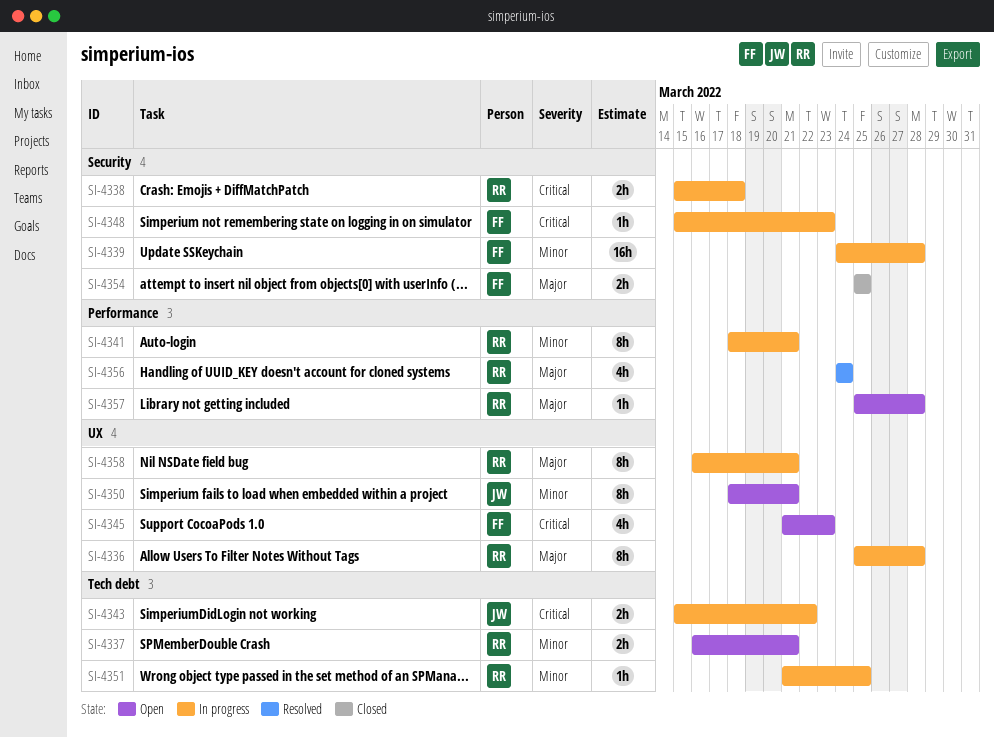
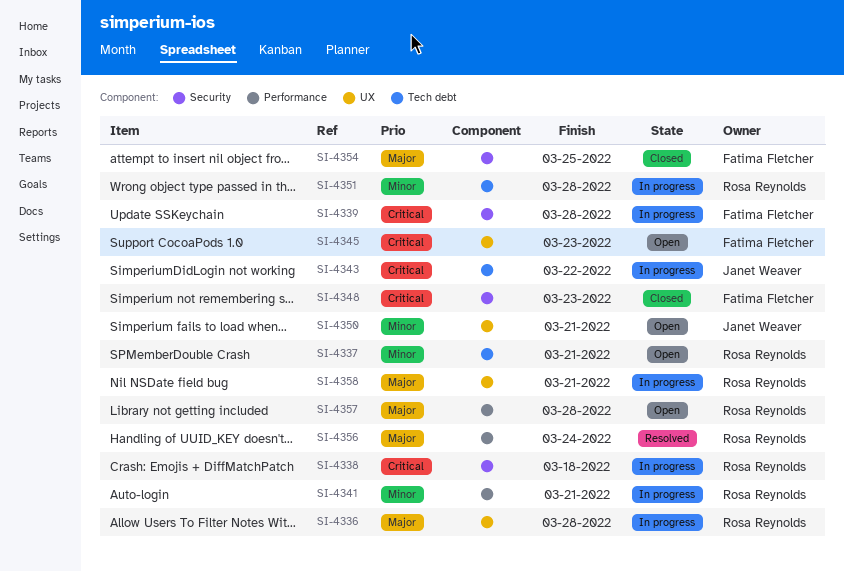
SI-4339, priority: Minor -> Critical
SI-4348, status: In progress -> Closed
SI-4351, due: Mar 25 -> Mar 28

